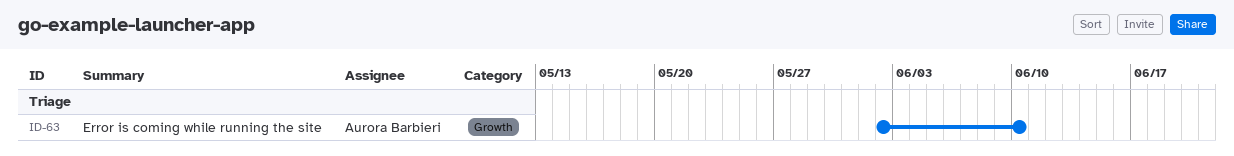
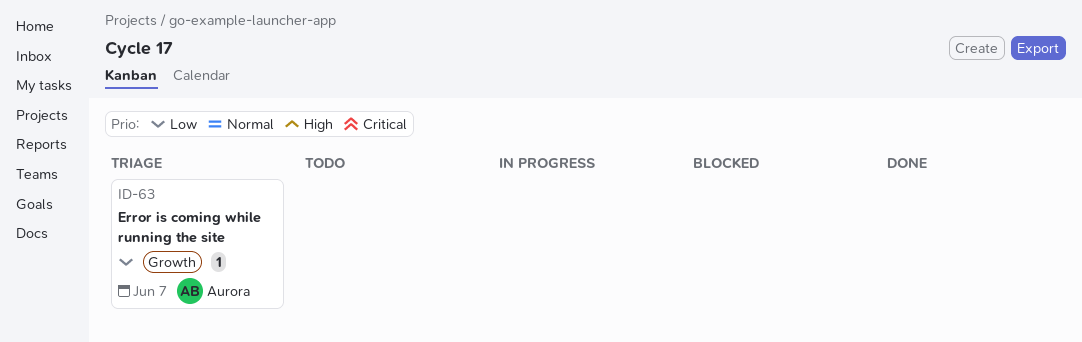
ID-63, due: Jun 10 -> Jun 7

